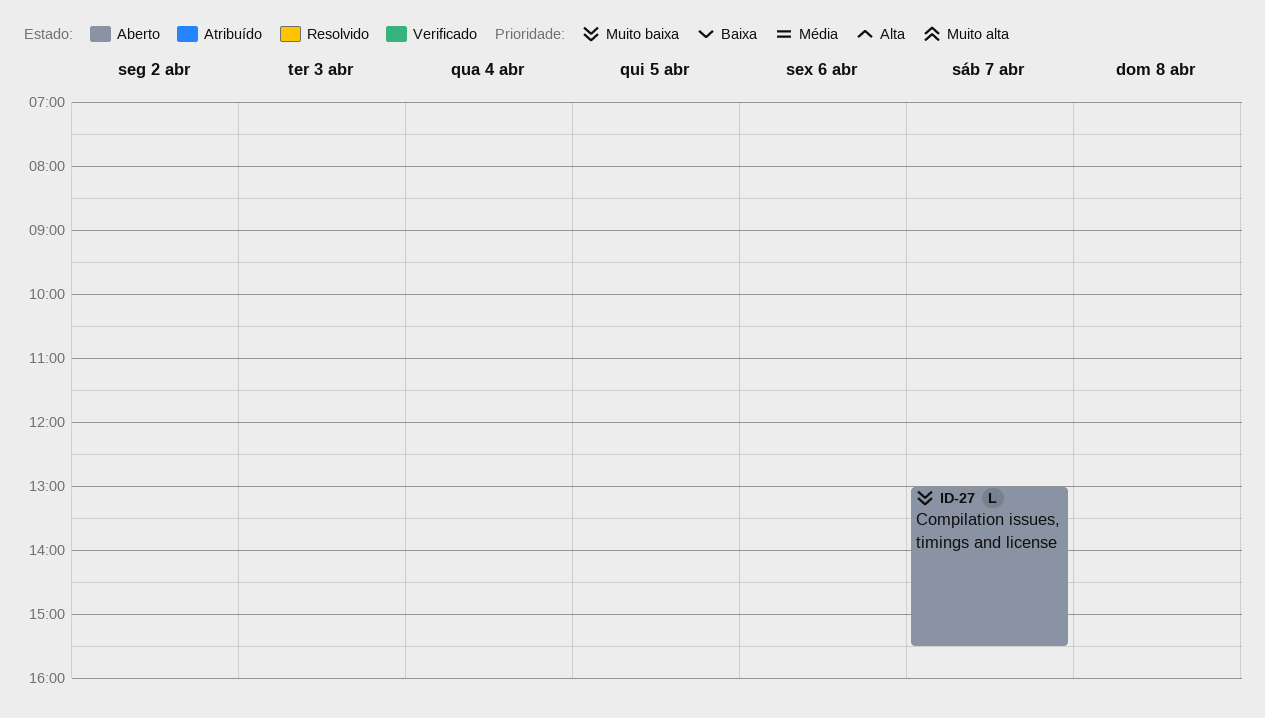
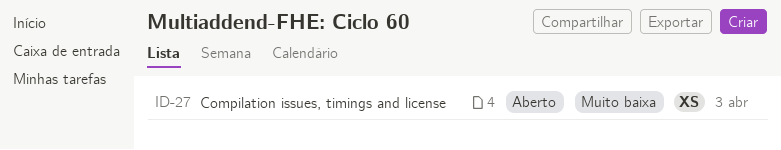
ID-27, estimate: L -> XS
ID-27, day: Apr 7 -> Apr 3

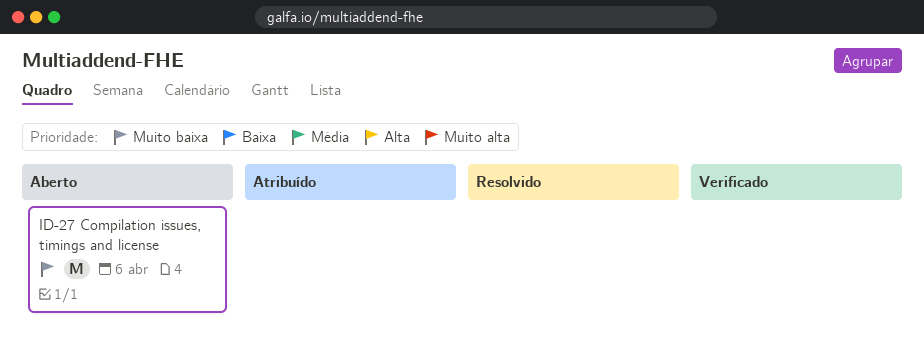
ID-27, estimate: XS -> M
ID-27, day: Apr 3 -> Apr 6

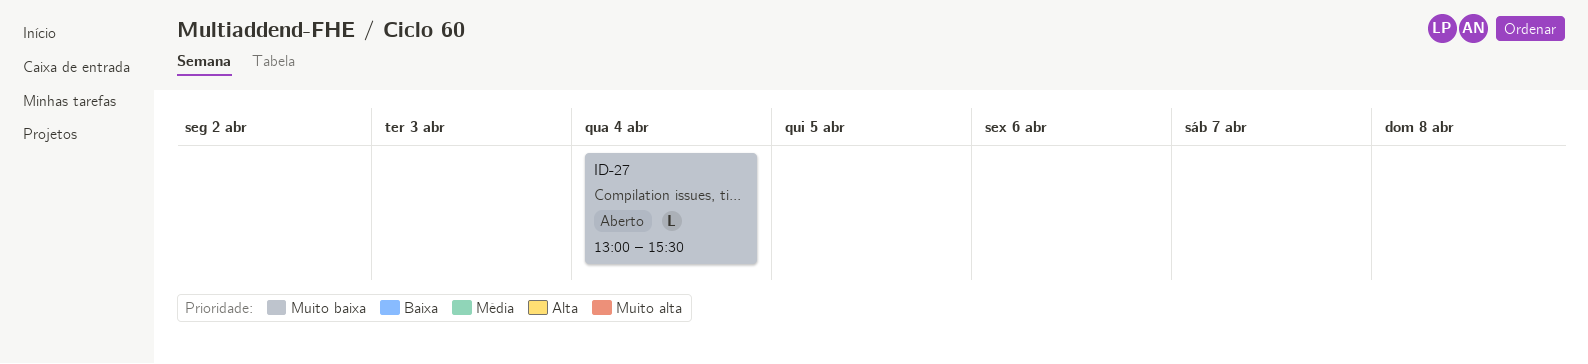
ID-27, estimate: M -> L
ID-27, day: Apr 6 -> Apr 4

